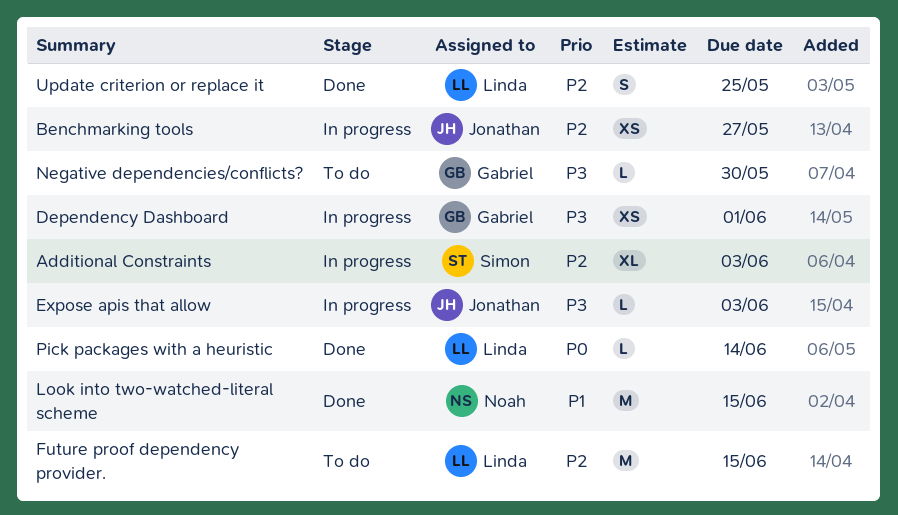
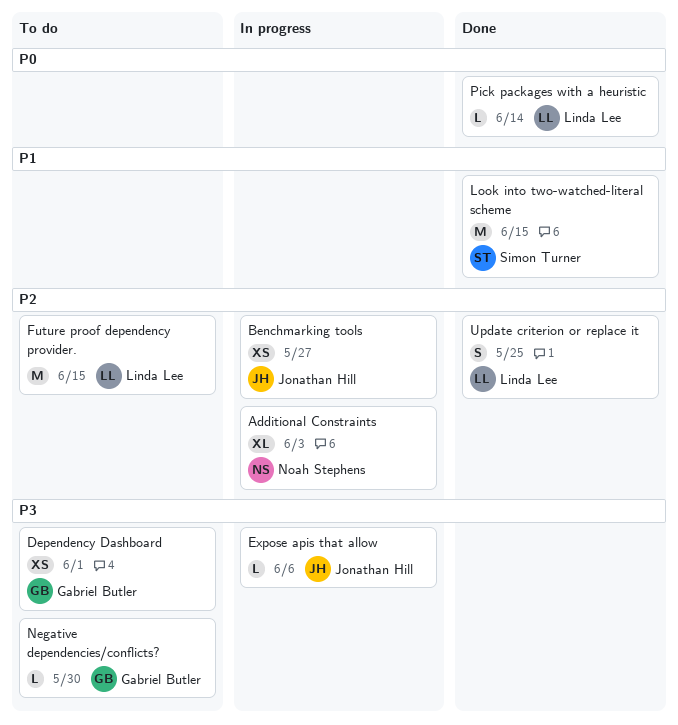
Additional Constraints, owner: Simon Turner -> Noah Stephens
Dependency Dashboard, status: In progress -> To do
Expose apis that allow, due: Jun 3 -> Jun 6
Look into two-watched-literal scheme, owner: Noah Stephens -> Simon Turner

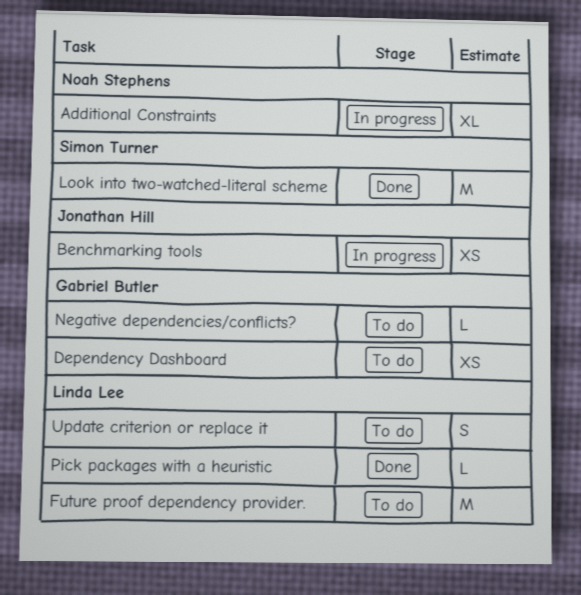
Expose apis that allow: present -> none
Update criterion or replace it, status: Done -> To do

